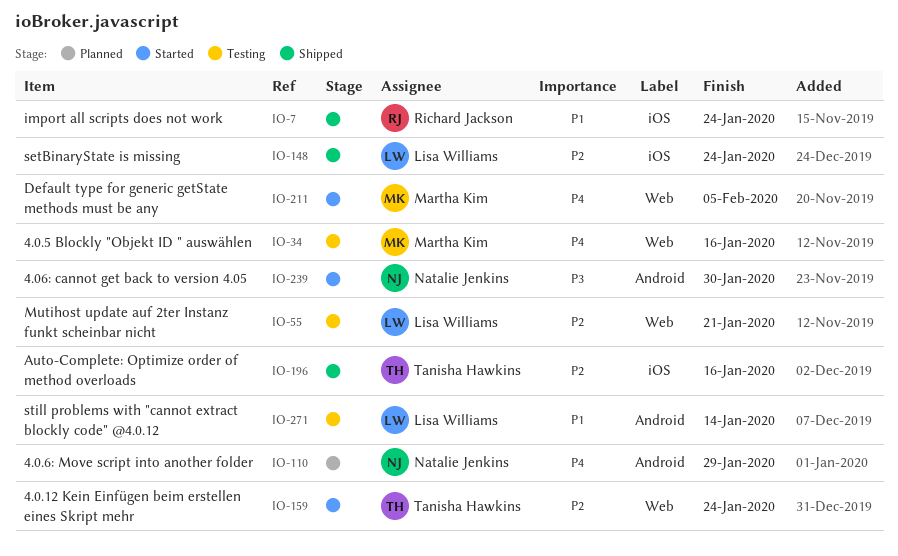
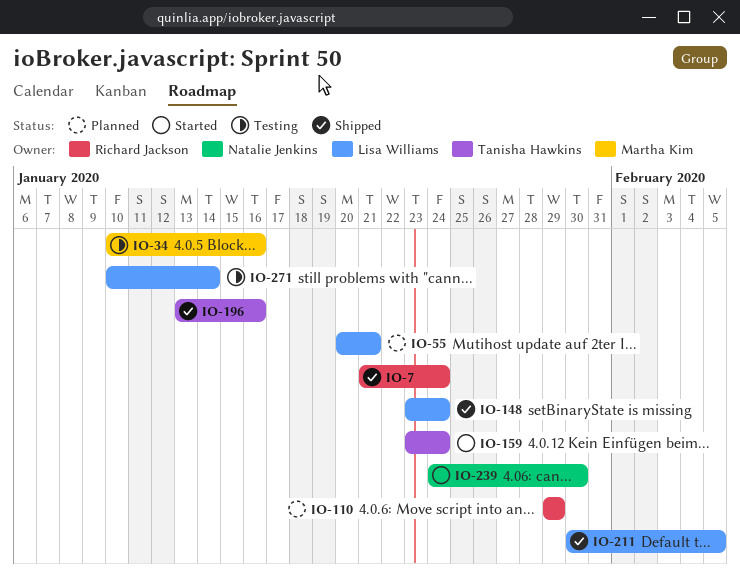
IO-55, status: Testing -> Planned
IO-110, owner: Natalie Jenkins -> Richard Jackson
IO-211, status: Started -> Shipped
IO-211, owner: Martha Kim -> Lisa Williams

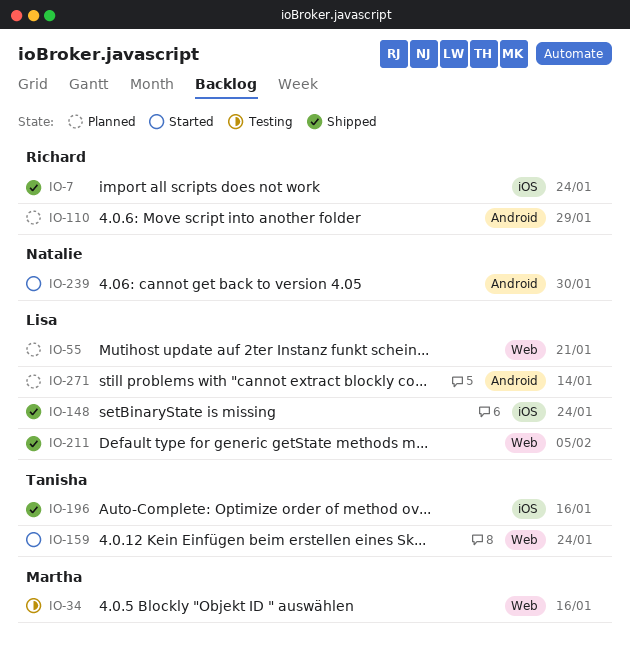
IO-271, status: Testing -> Planned

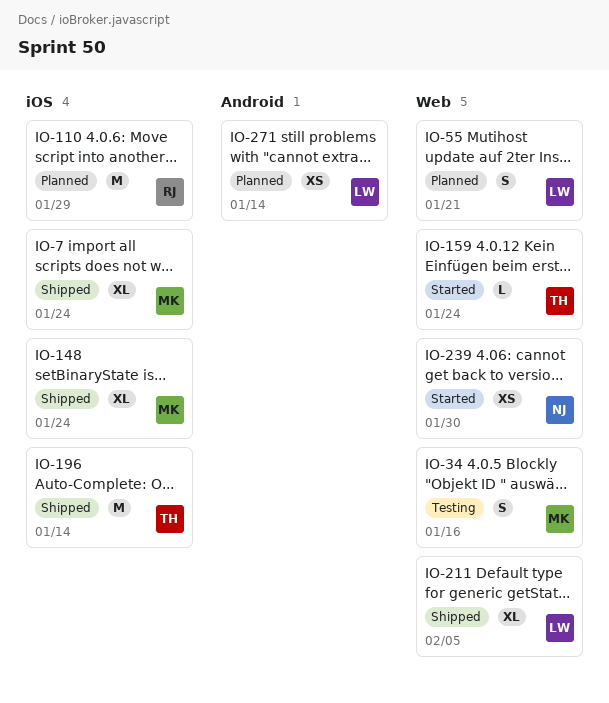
IO-7, owner: Richard -> Martha
IO-110, label: Android -> iOS
IO-148, owner: Lisa -> Martha
IO-196, due: Jan 16 -> Jan 14
IO-239, label: Android -> Web

